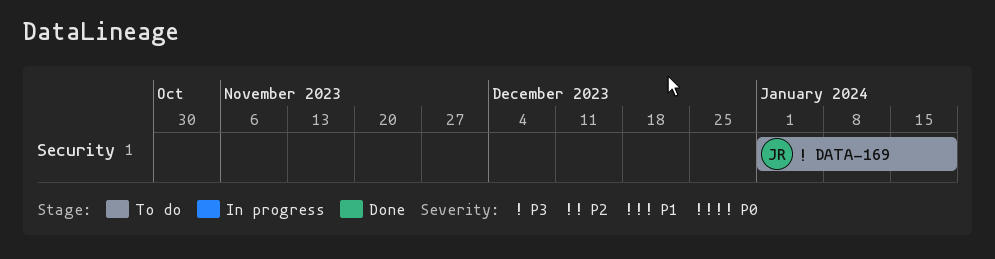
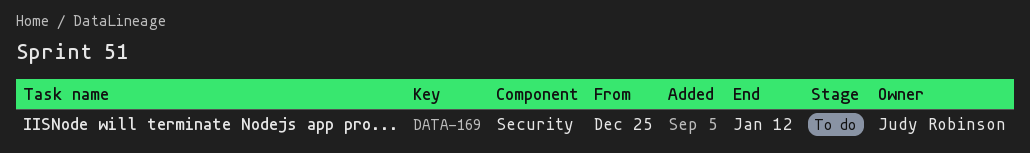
DATA-169, start: Jan 1 -> Dec 25
DATA-169, due: Jan 19 -> Jan 12

